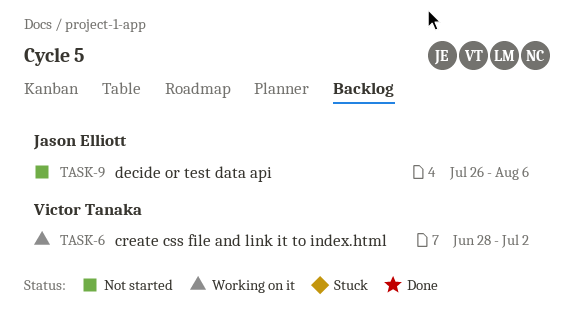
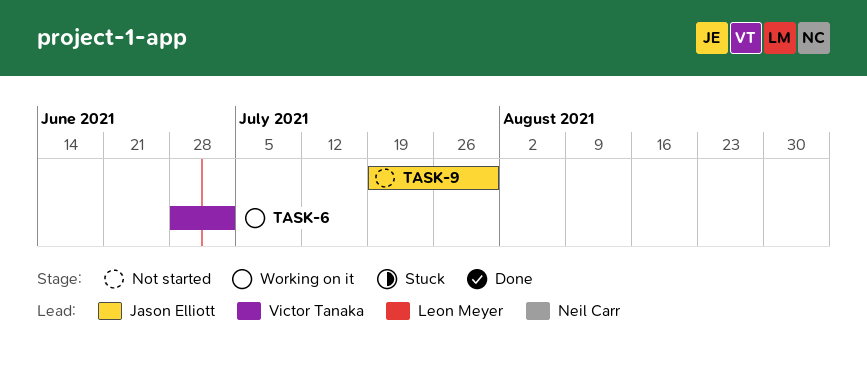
TASK-9, start: Jul 26 -> Jul 19
TASK-9, due: Aug 6 -> Jul 30

